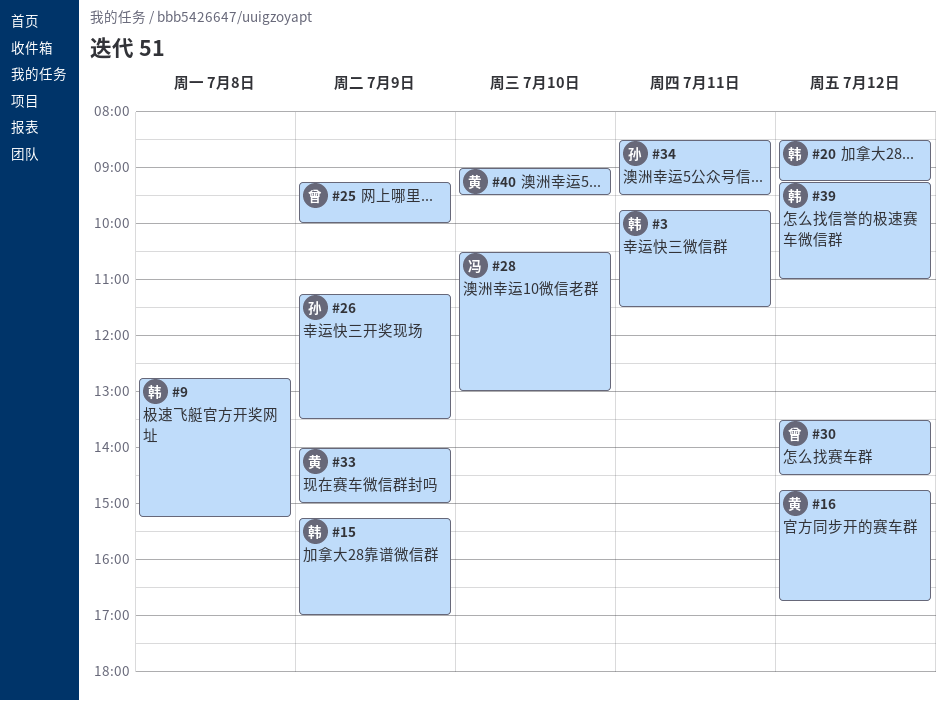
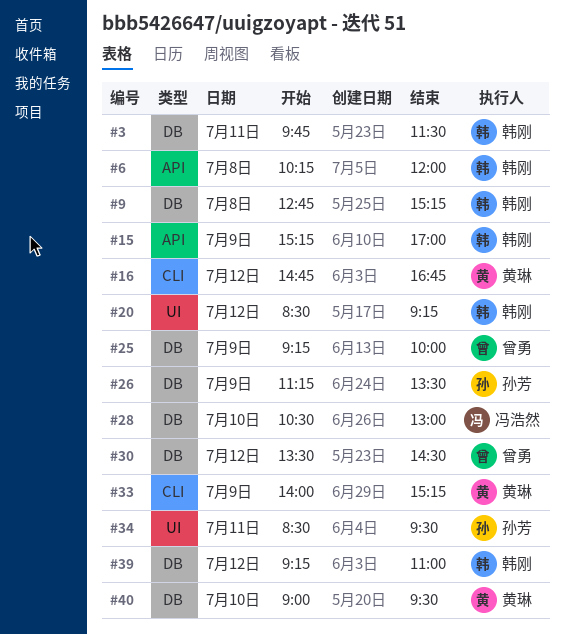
#6: none -> present
#33, ends: 15:00 -> 15:15

